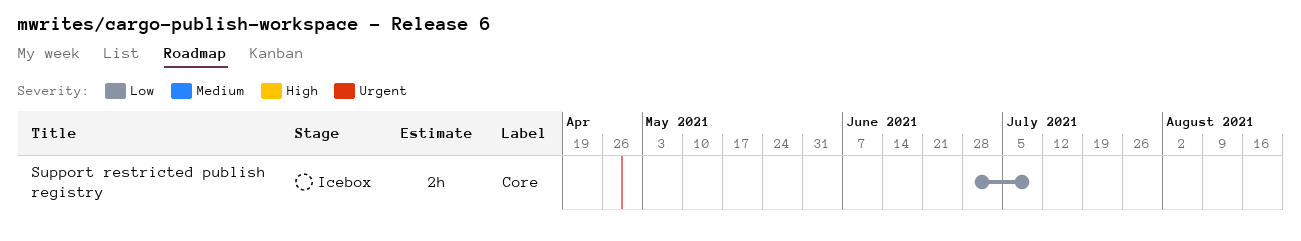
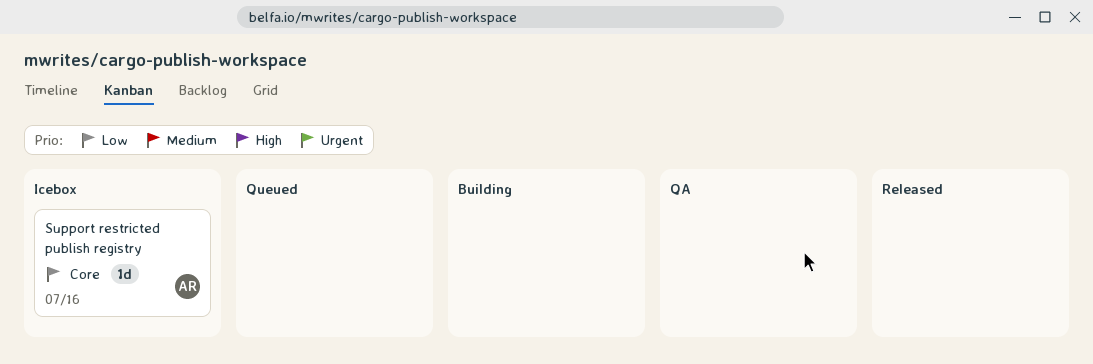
Support restricted publish registry, estimate: 2h -> 1d
Support restricted publish registry, due: Jul 9 -> Jul 16

